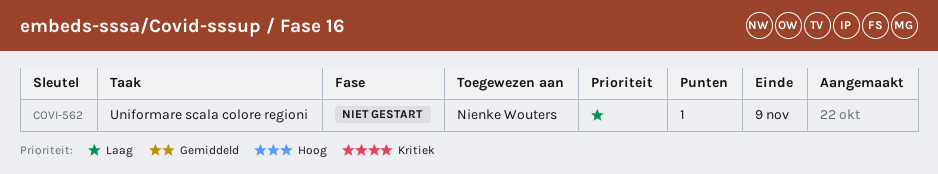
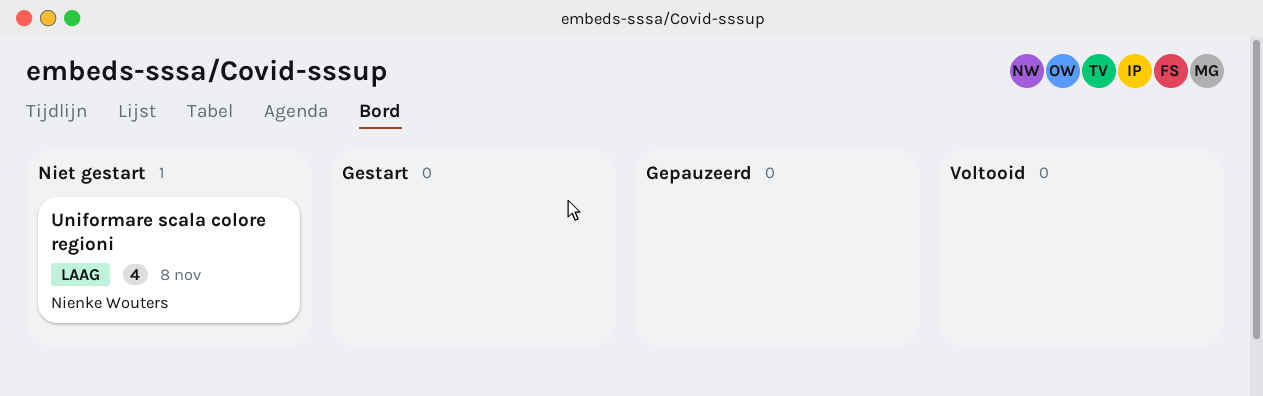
Uniformare scala colore regioni, estimate: 1 -> 4
Uniformare scala colore regioni, due: Nov 9 -> Nov 8

